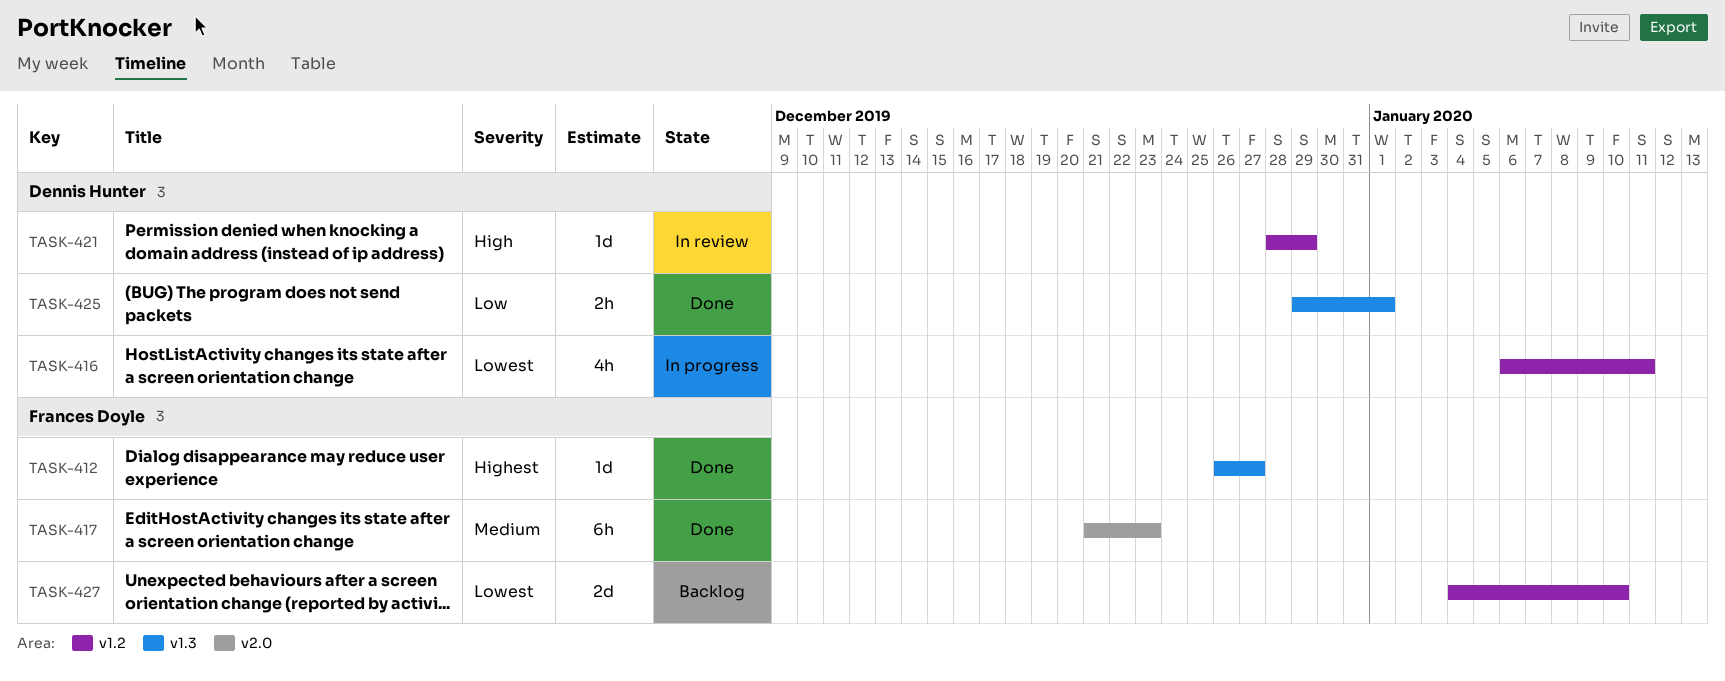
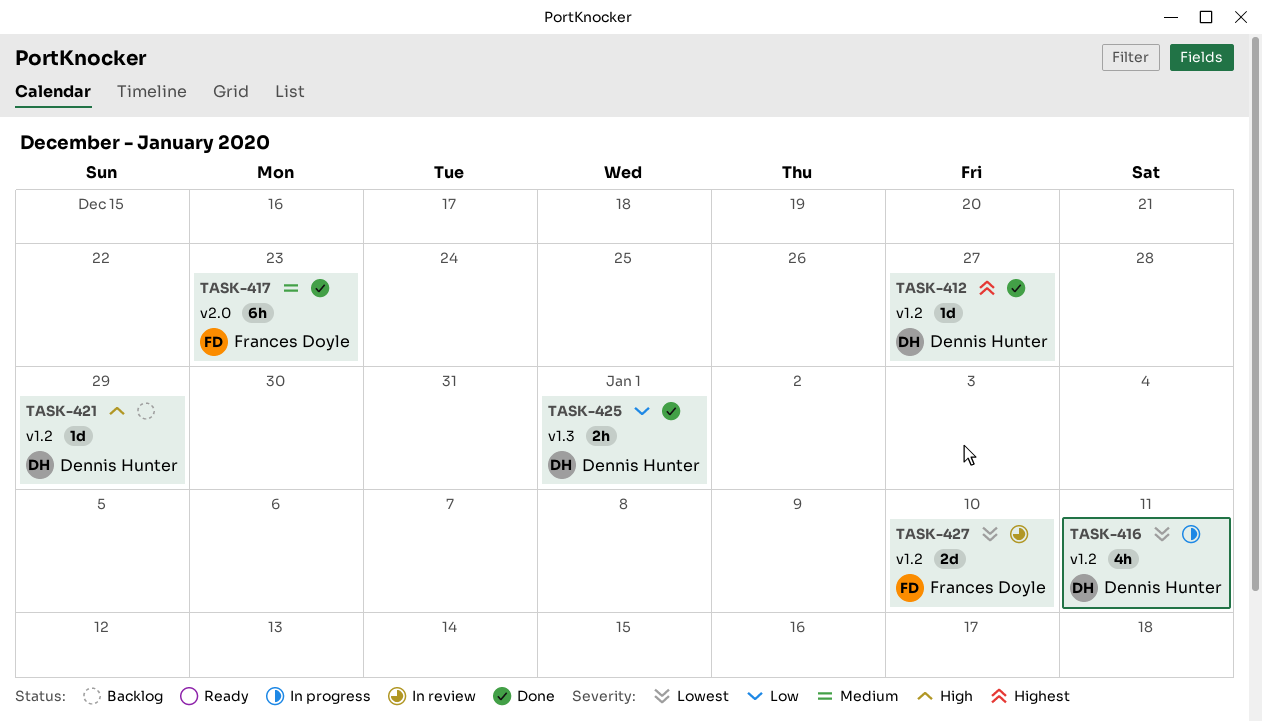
TASK-412, owner: Frances Doyle -> Dennis Hunter
TASK-412, label: v1.3 -> v1.2
TASK-421, status: In review -> Backlog
TASK-427, status: Backlog -> In review

